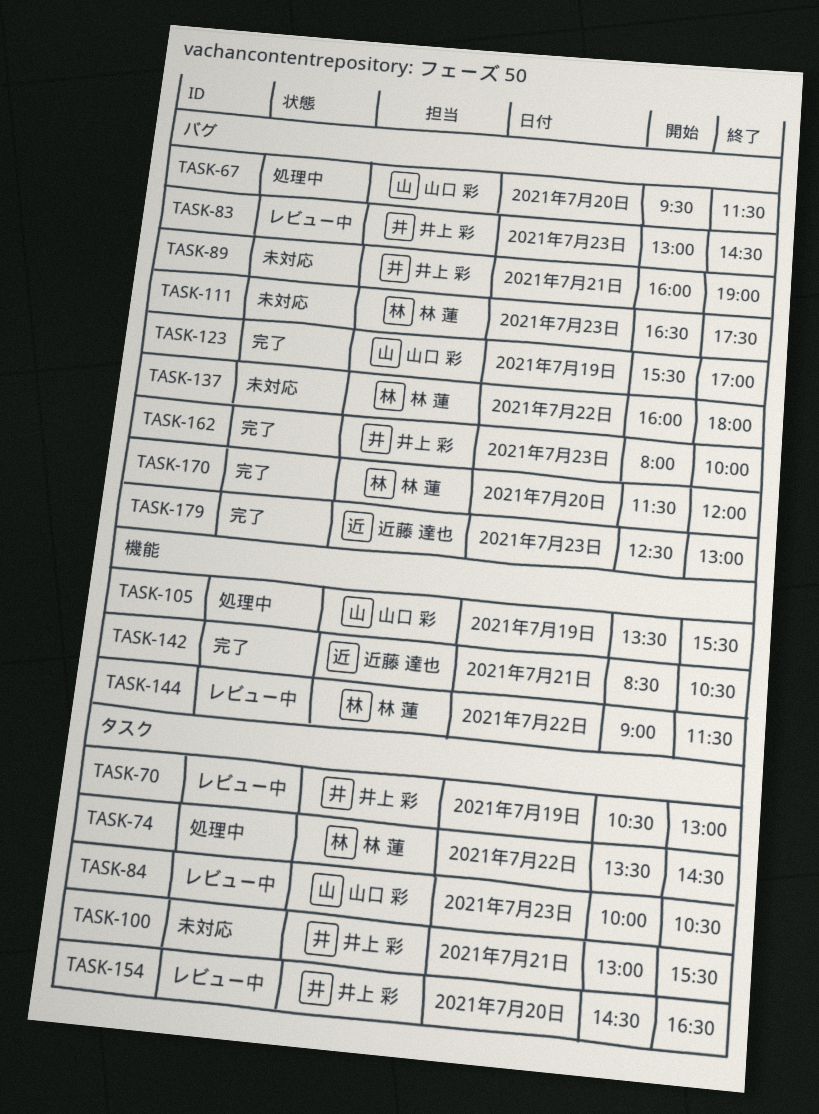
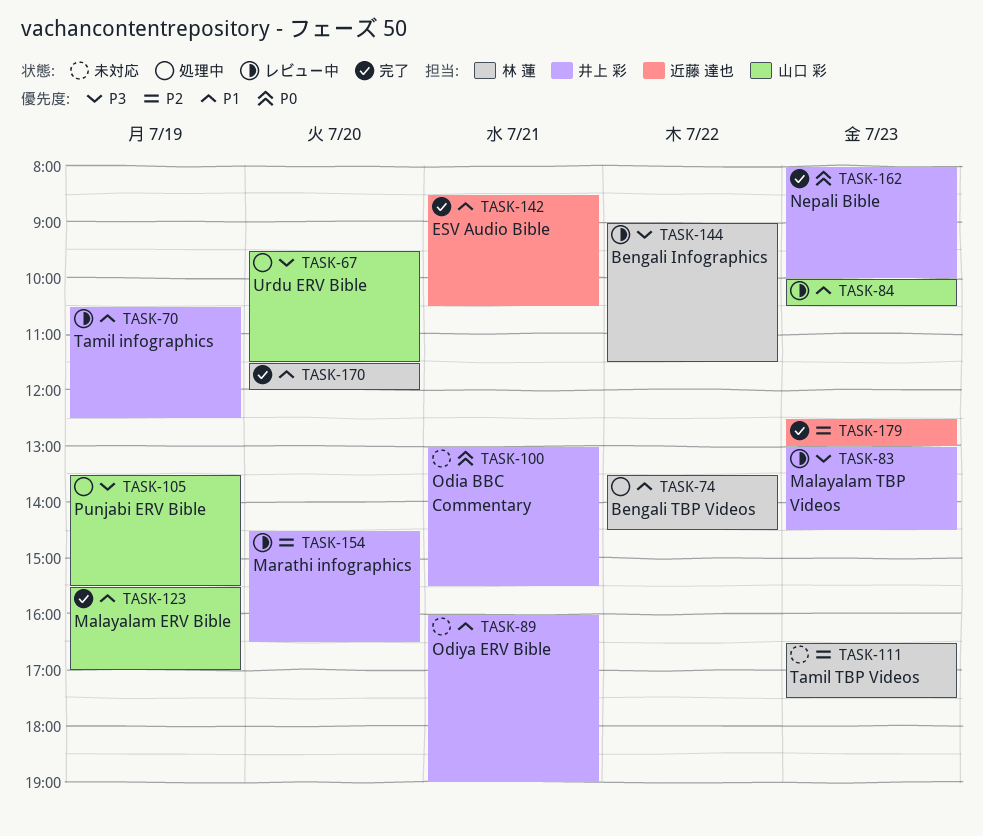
TASK-70, ends: 13:00 -> 12:30
TASK-137: present -> none

